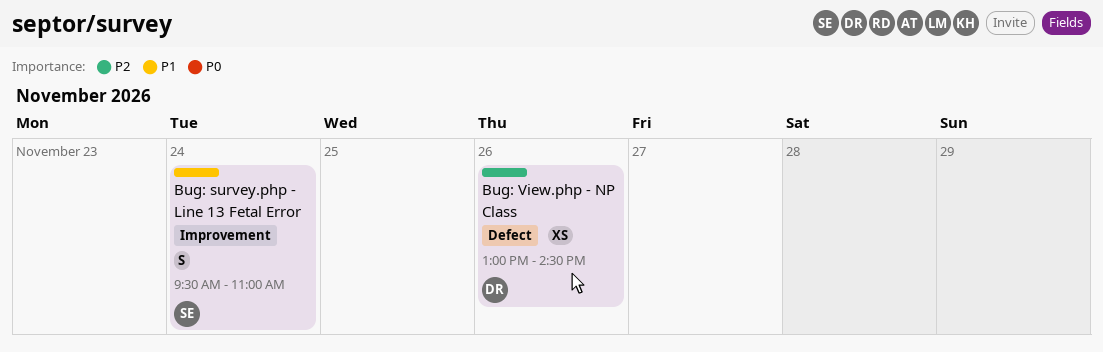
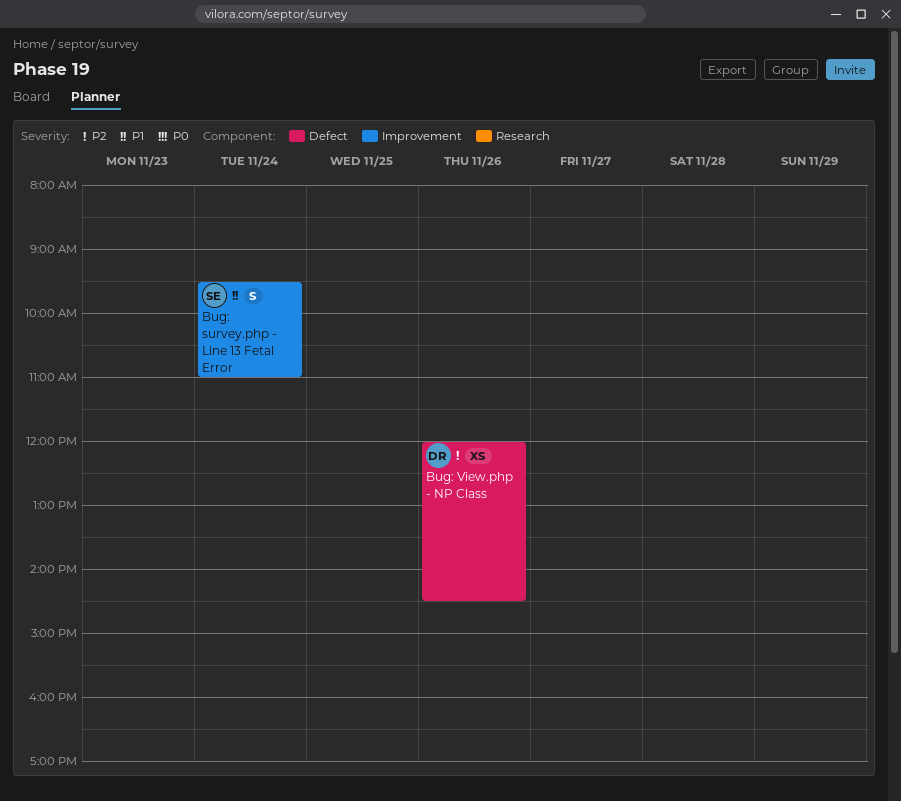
Bug: View.php - NP Class, begins: 13:00 -> 12:00

